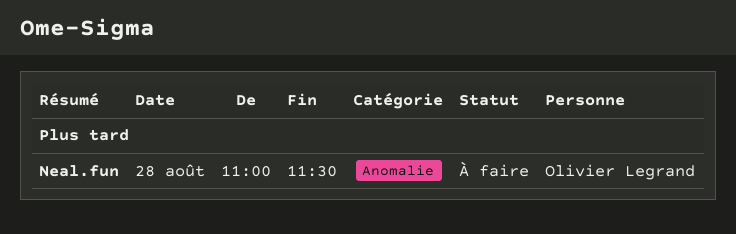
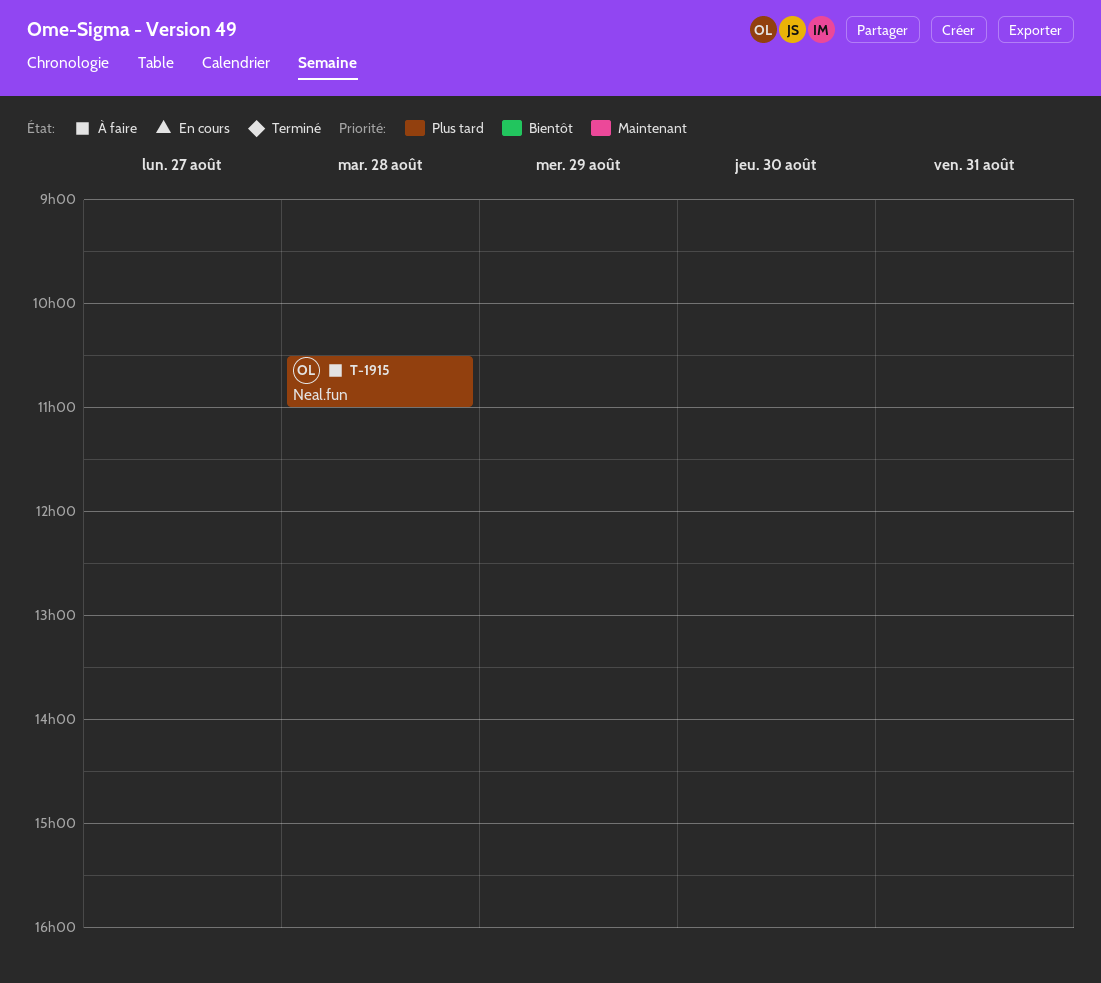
Neal.fun, begins: 11:00 -> 10:30
Neal.fun, ends: 11:30 -> 11:00

